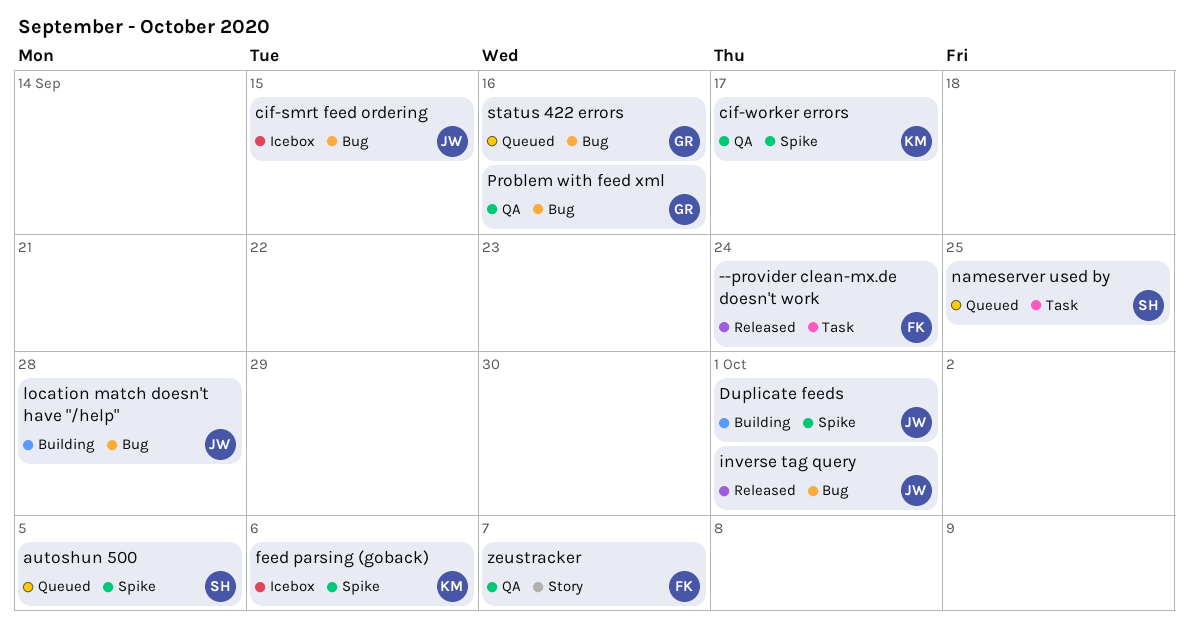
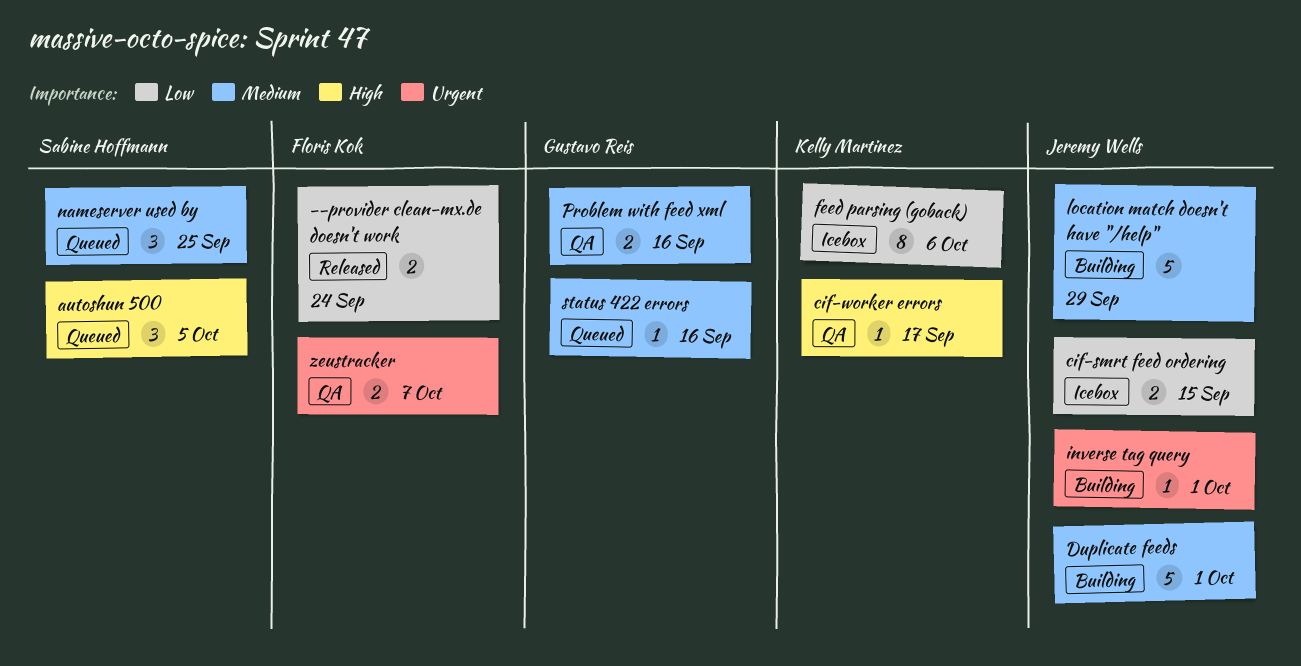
inverse tag query, status: Released -> Building
location match doesn't have "/help", due: Sep 28 -> Sep 29

